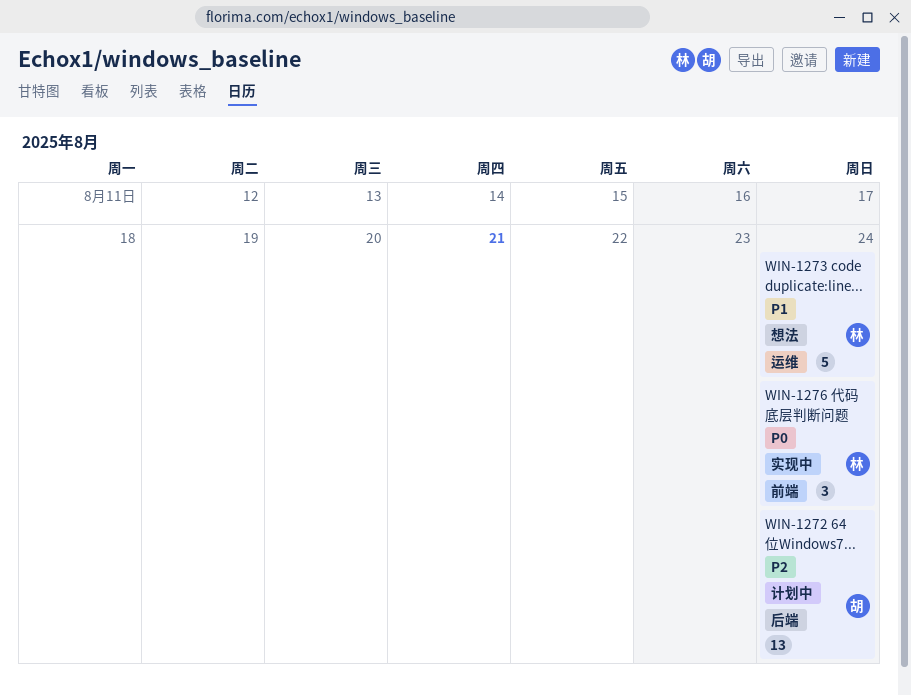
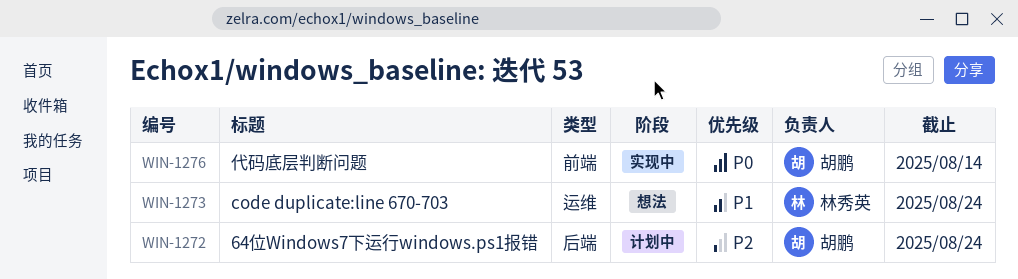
WIN-1276, owner: 林秀英 -> 胡鹏
WIN-1276, due: Aug 24 -> Aug 14

